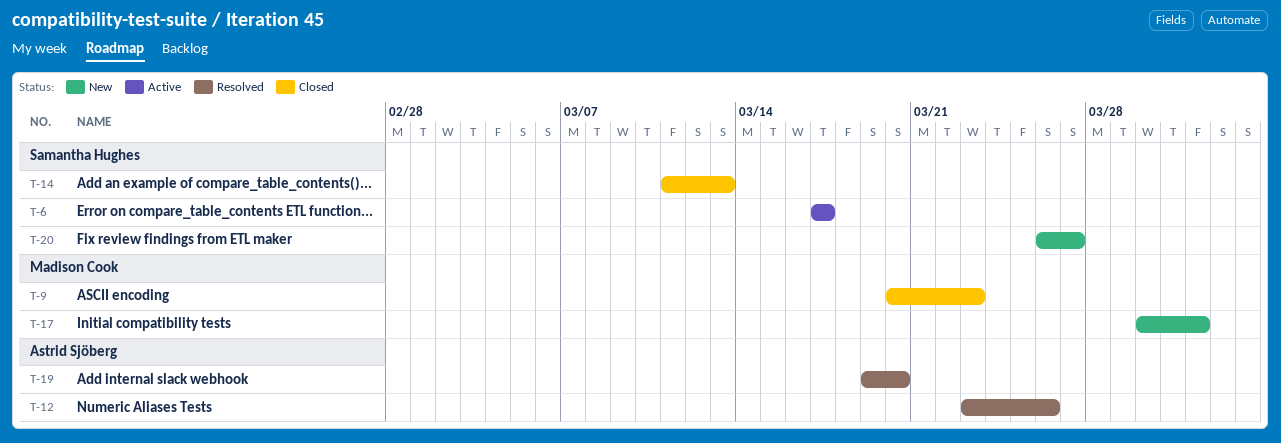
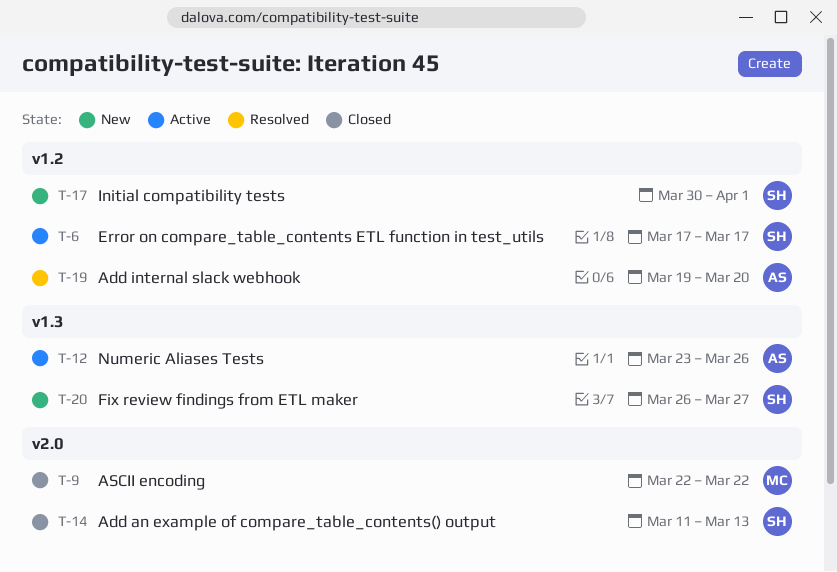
T-9, start: Mar 20 -> Mar 22
T-9, due: Mar 23 -> Mar 22
T-12, status: Resolved -> Active
T-17, owner: Madison Cook -> Samantha Hughes

